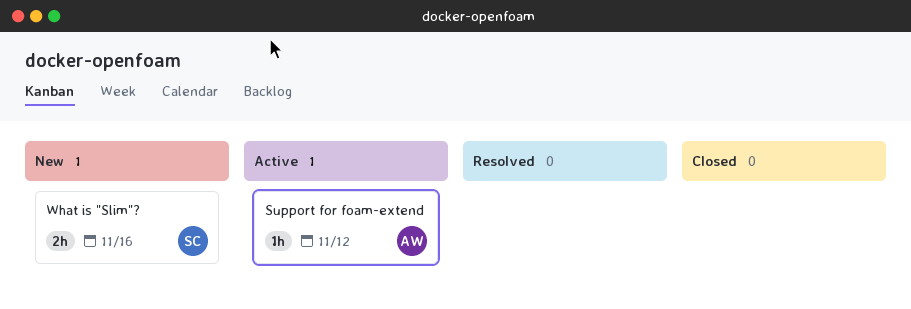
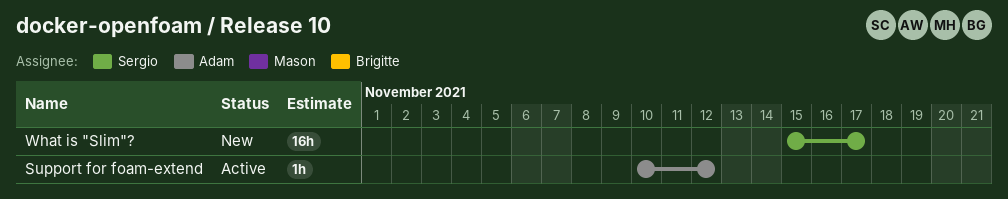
What is "Slim"?, estimate: 2h -> 16h
What is "Slim"?, due: Nov 16 -> Nov 17

